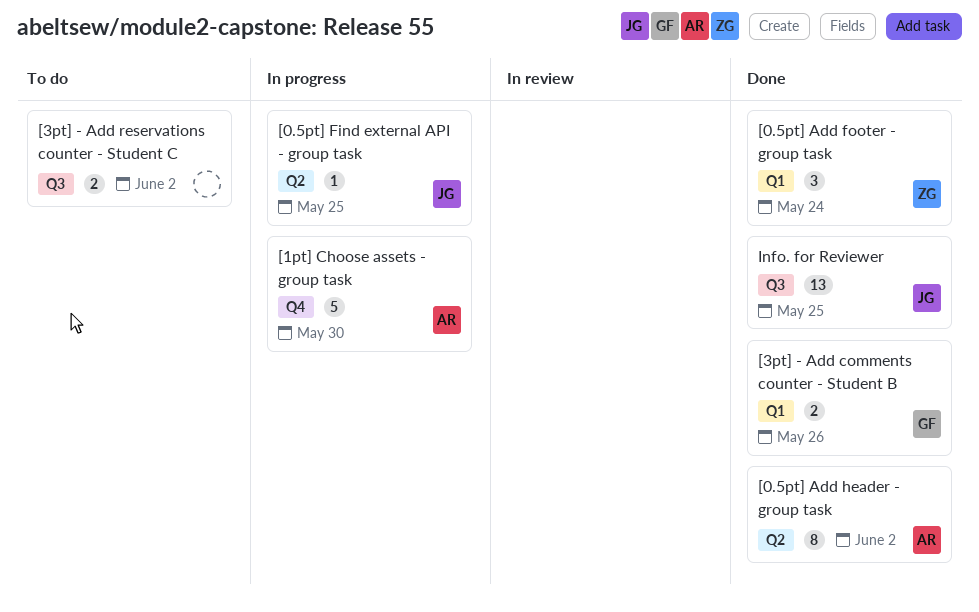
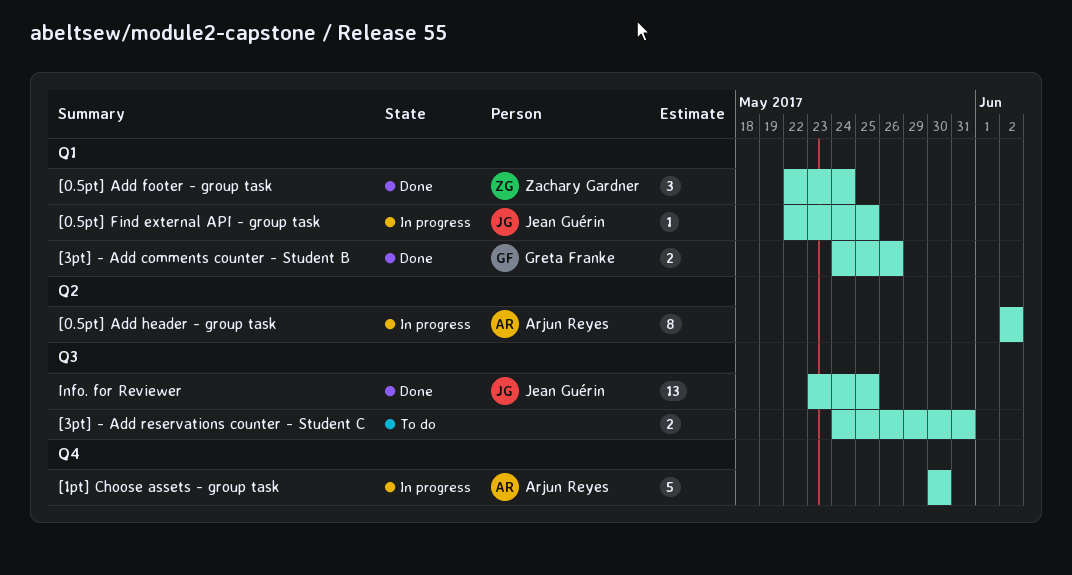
[0.5pt] Add header - group task, status: Done -> In progress
[0.5pt] Find external API - group task, label: Q2 -> Q1
[3pt] - Add reservations counter - Student C, due: Jun 2 -> May 31

